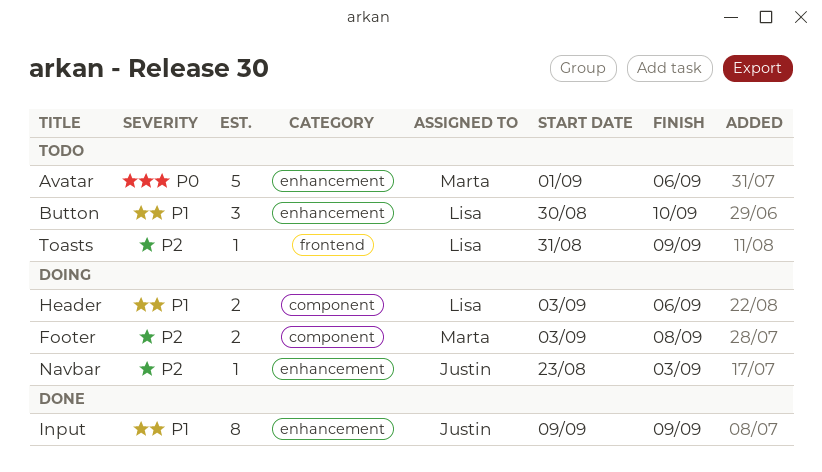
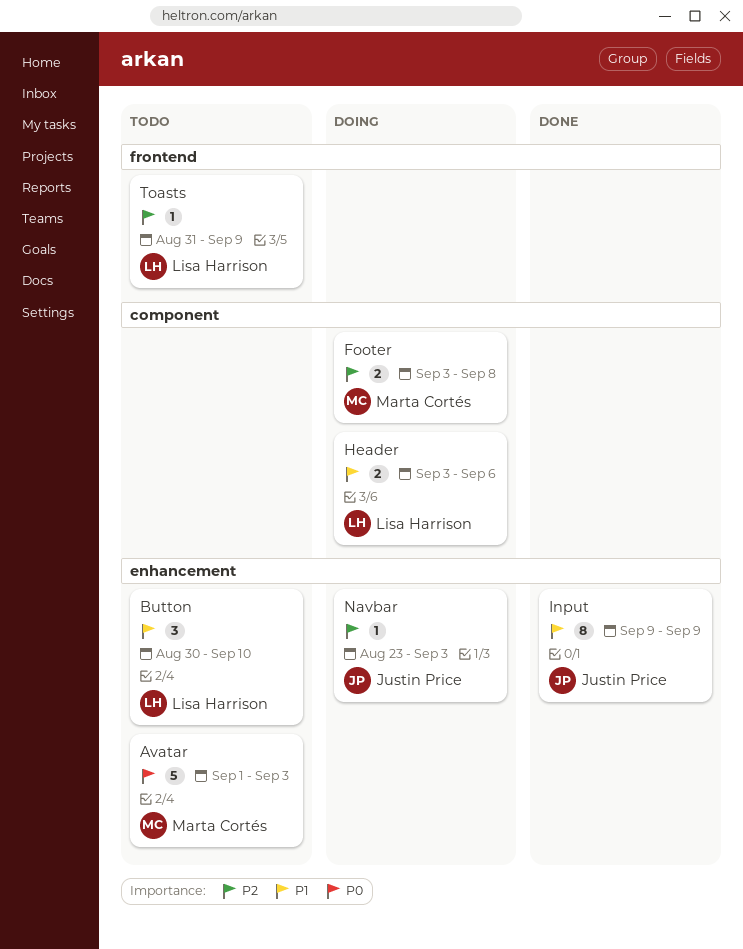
Avatar, due: Sep 6 -> Sep 3

